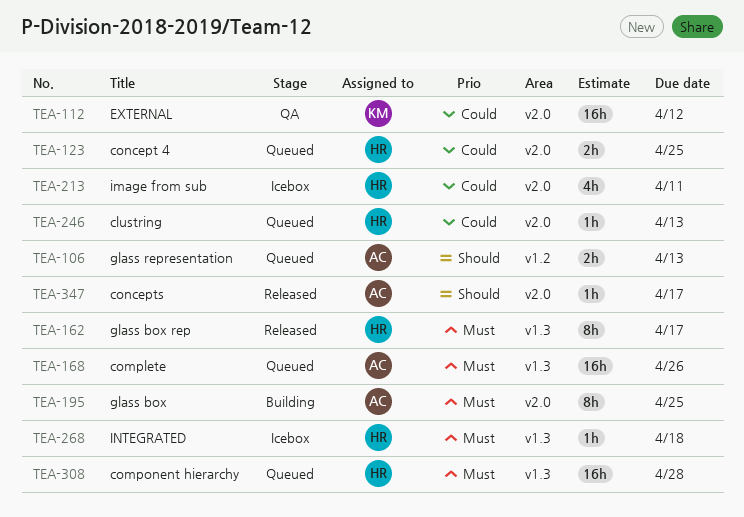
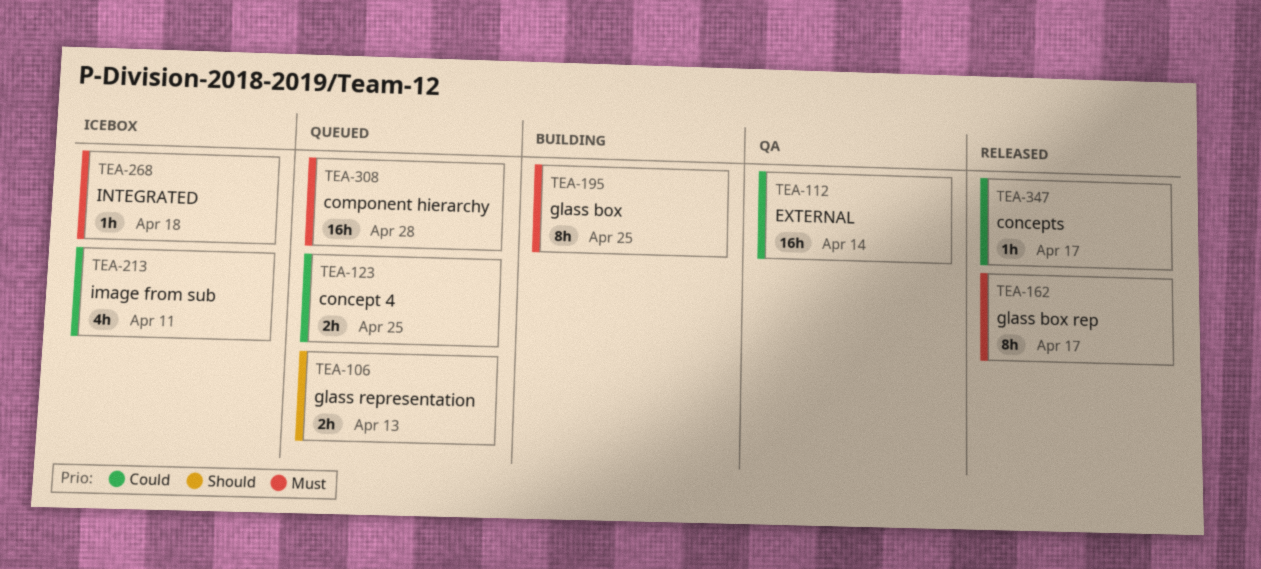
TEA-112, due: Apr 12 -> Apr 14
TEA-168: present -> none
TEA-246: present -> none
TEA-347, priority: Should -> Could

